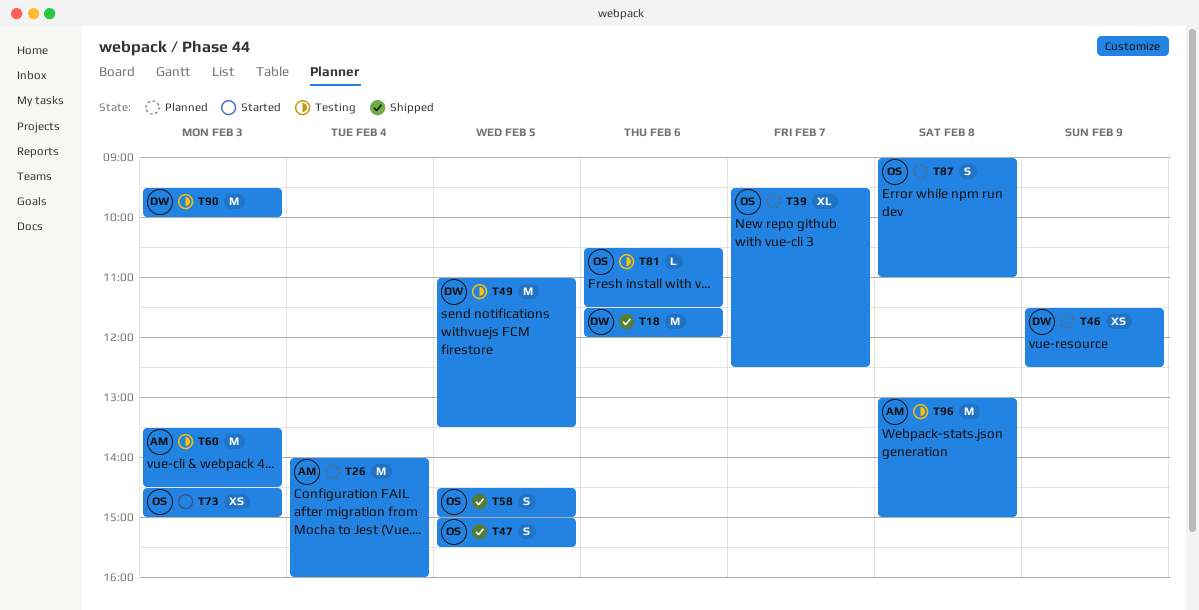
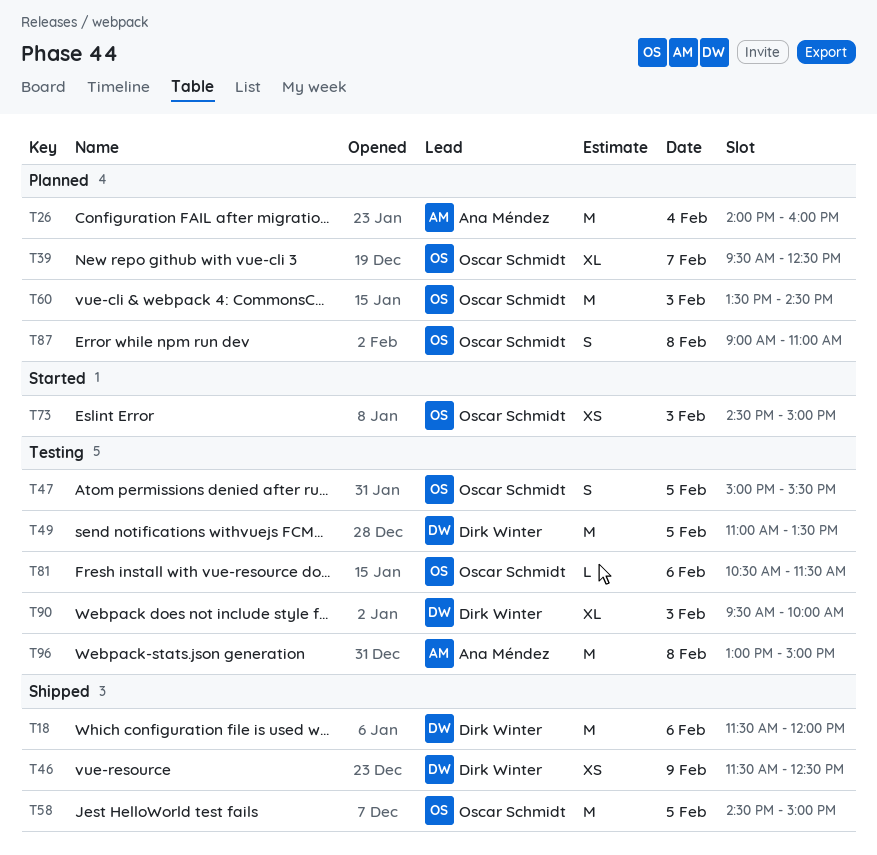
T46, status: Planned -> Shipped
T47, status: Shipped -> Testing
T58, estimate: S -> M
T60, status: Testing -> Planned
T60, owner: Ana Méndez -> Oscar Schmidt
T90, estimate: M -> XL

